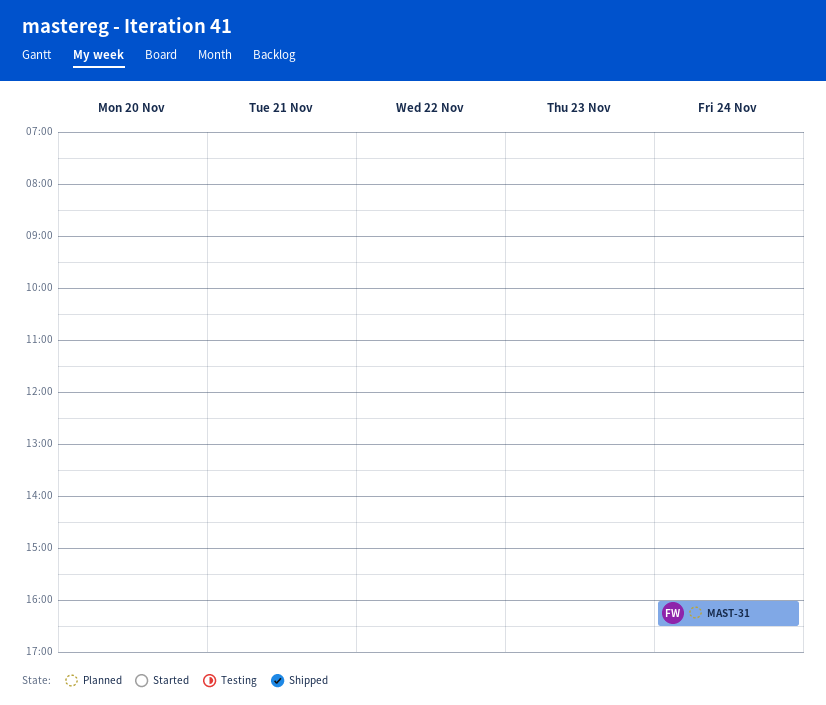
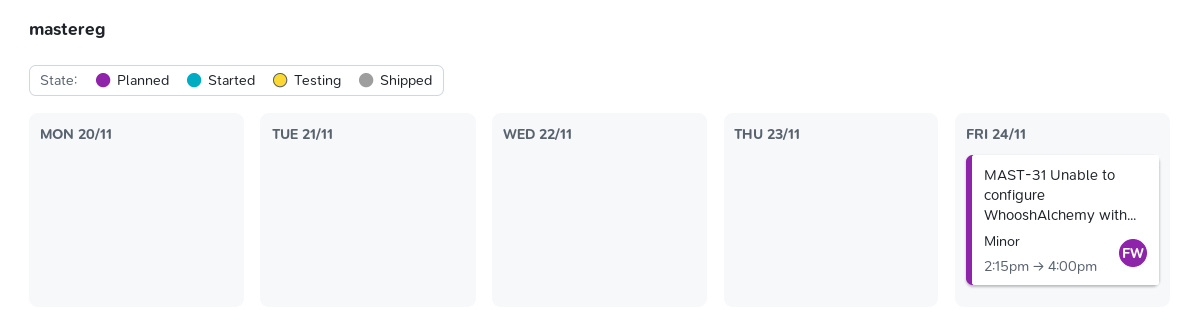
MAST-31, begins: 16:00 -> 14:15
MAST-31, ends: 16:30 -> 16:00

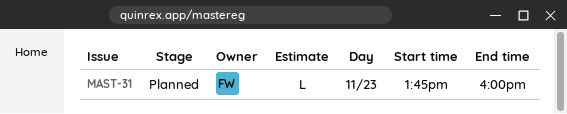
MAST-31, day: Nov 24 -> Nov 23
MAST-31, begins: 14:15 -> 13:45

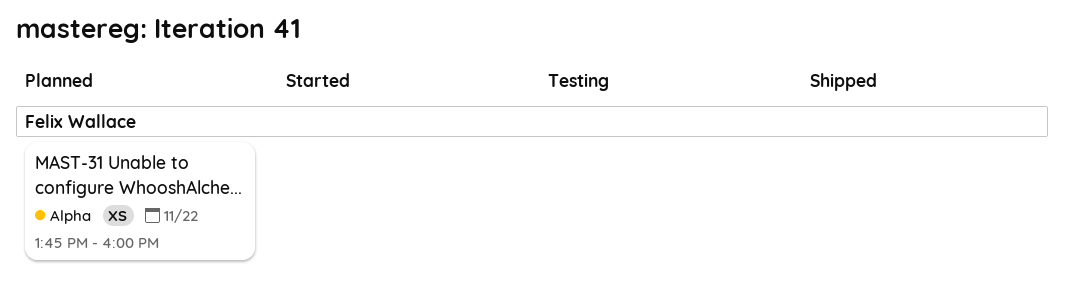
MAST-31, estimate: L -> XS
MAST-31, day: Nov 23 -> Nov 22

